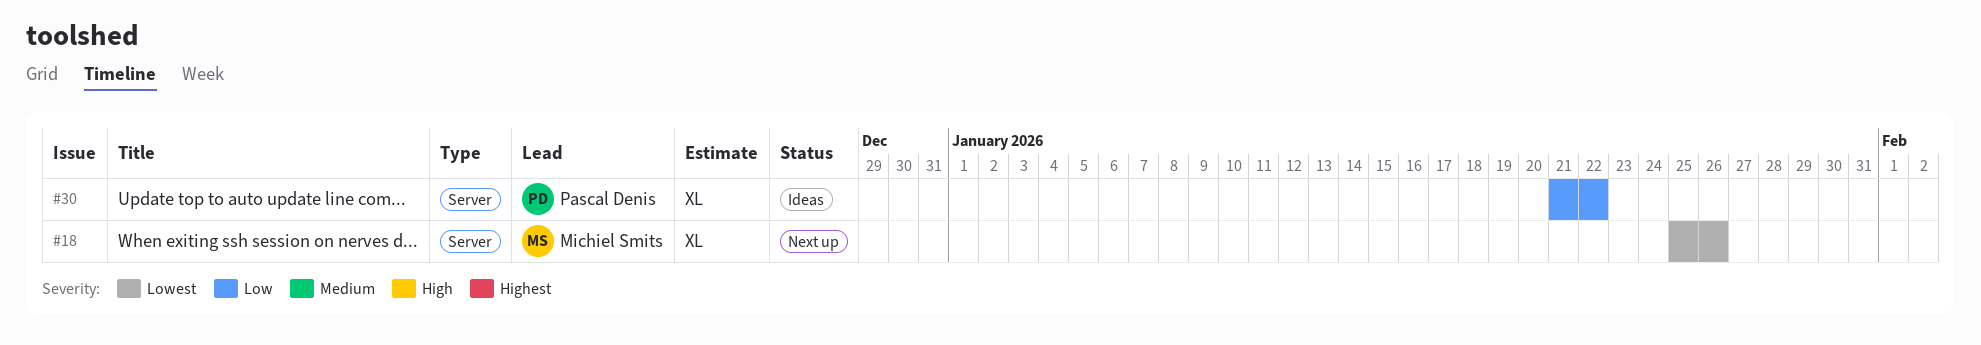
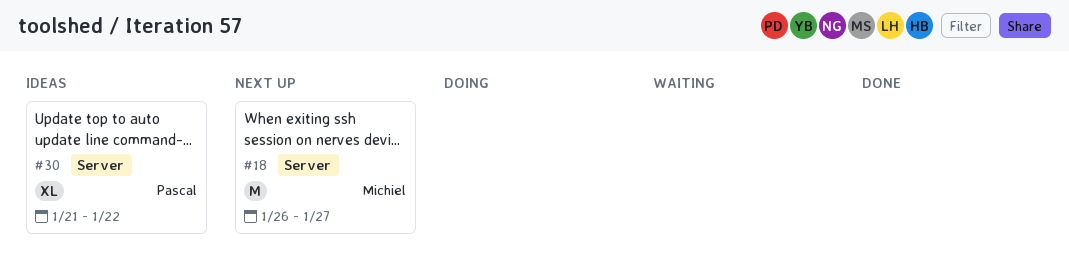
#18, estimate: XL -> M
#18, start: Jan 25 -> Jan 26
#18, due: Jan 26 -> Jan 27

